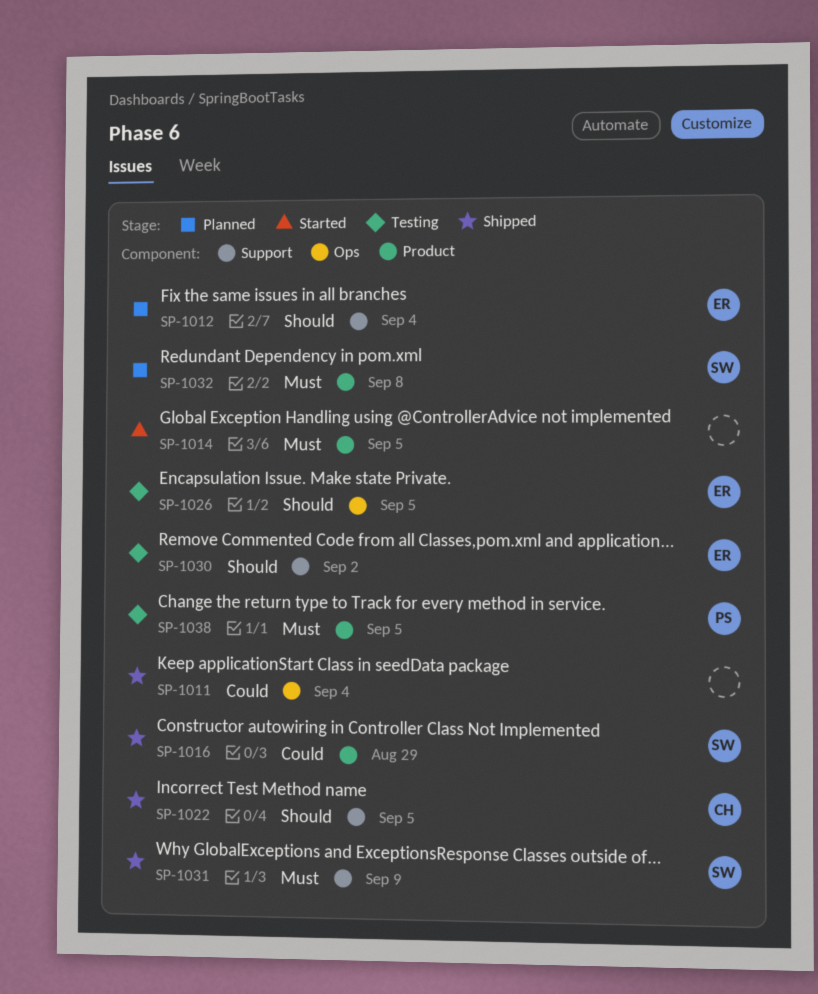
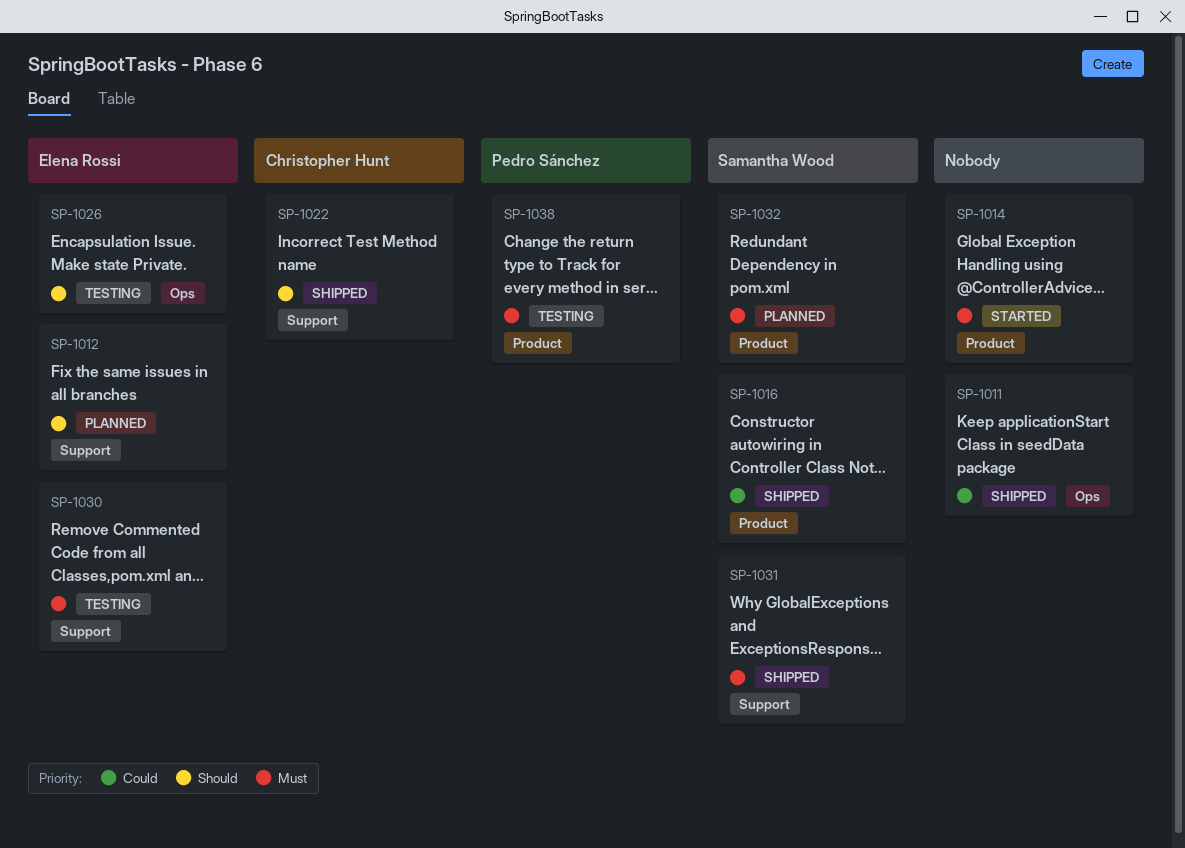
SP-1030, priority: Should -> Must

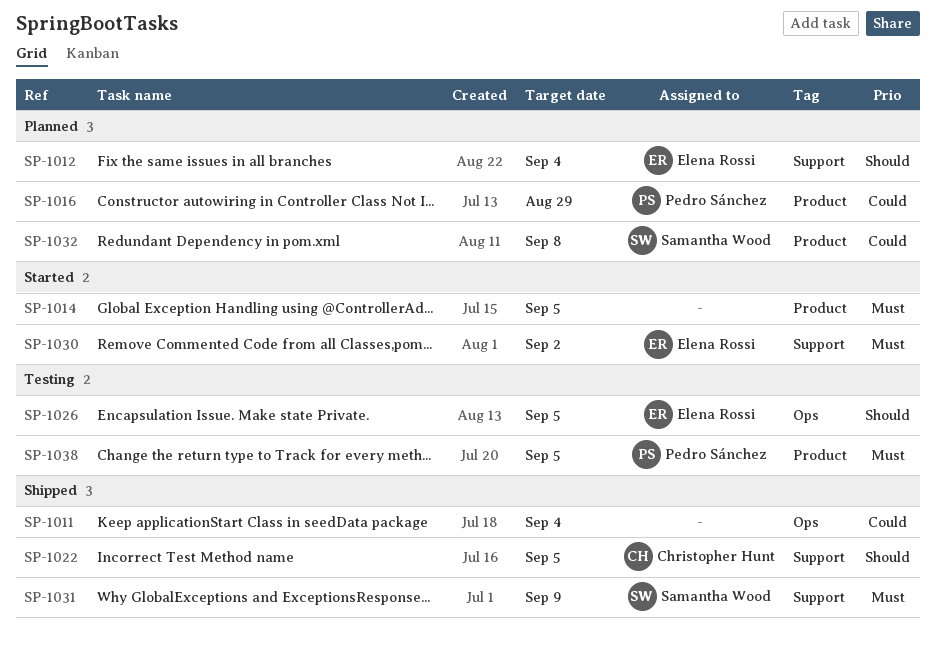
SP-1016, status: Shipped -> Planned
SP-1016, owner: Samantha Wood -> Pedro Sánchez
SP-1030, status: Testing -> Started
SP-1032, priority: Must -> Could

